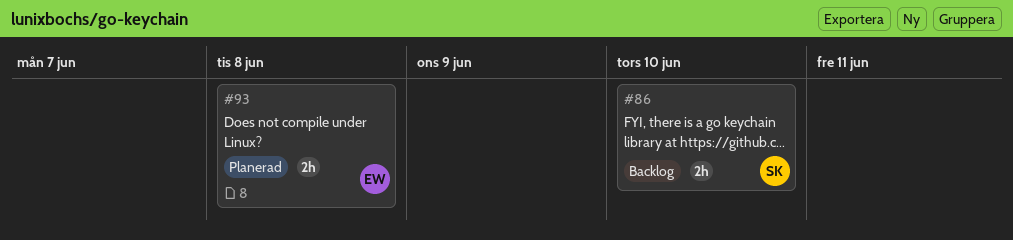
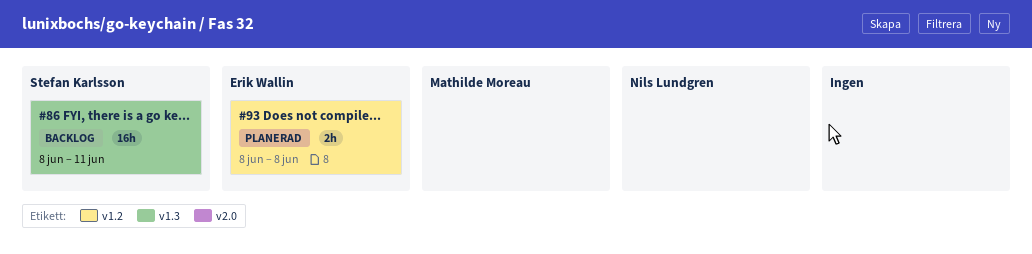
#86, estimate: 2h -> 16h
#86, due: Jun 10 -> Jun 11

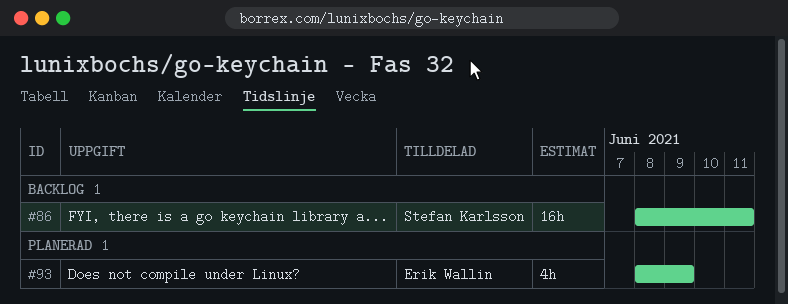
#93, estimate: 2h -> 4h
#93, due: Jun 8 -> Jun 9

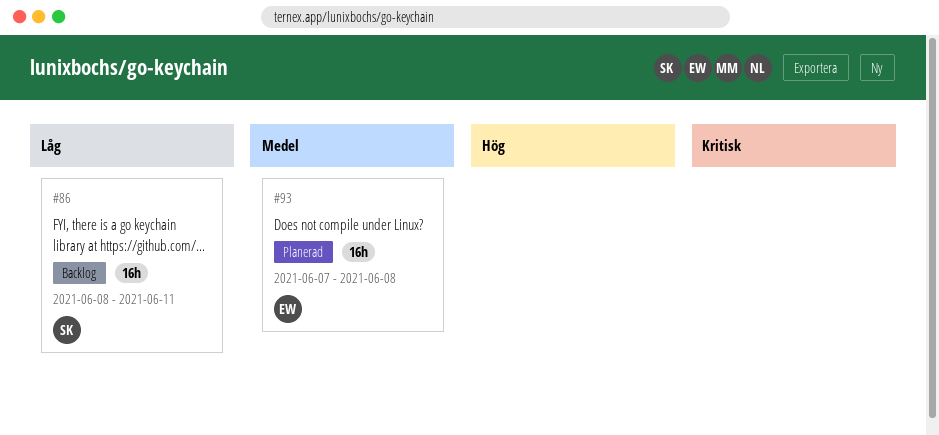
#93, estimate: 4h -> 16h
#93, start: Jun 8 -> Jun 7
#93, due: Jun 9 -> Jun 8

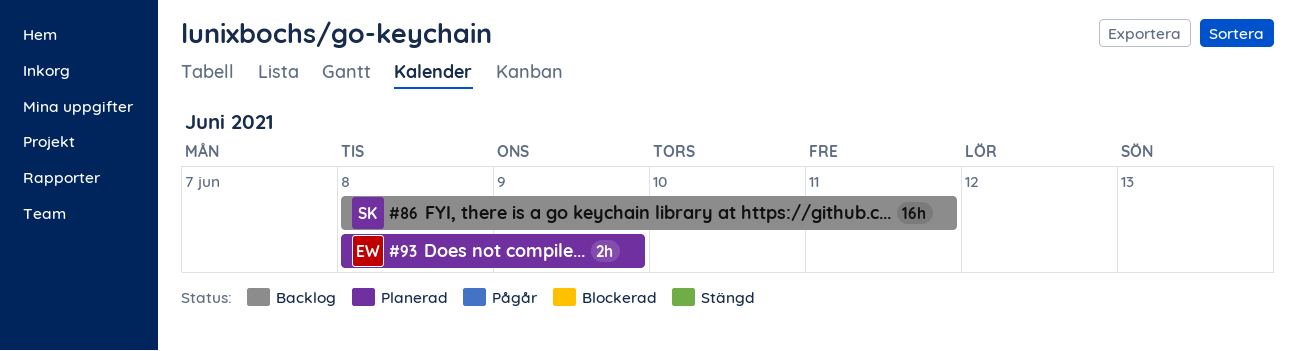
#93, estimate: 16h -> 2h
#93, start: Jun 7 -> Jun 8
#93, due: Jun 8 -> Jun 9

